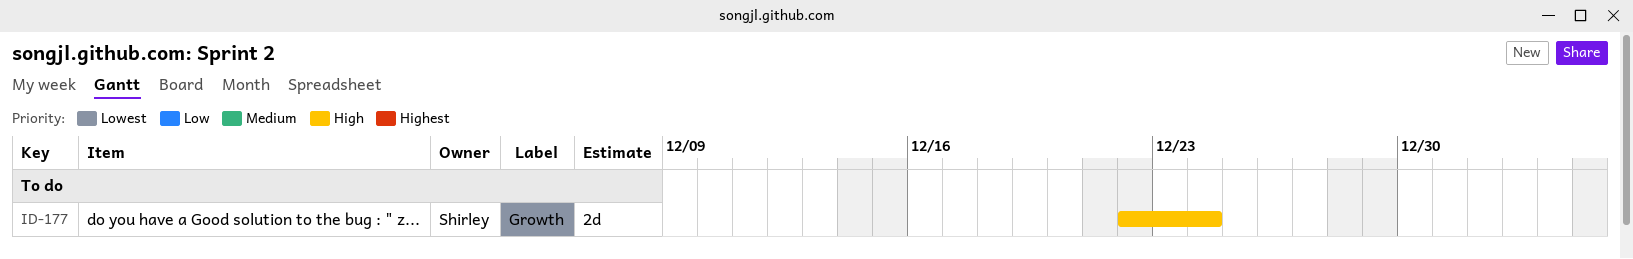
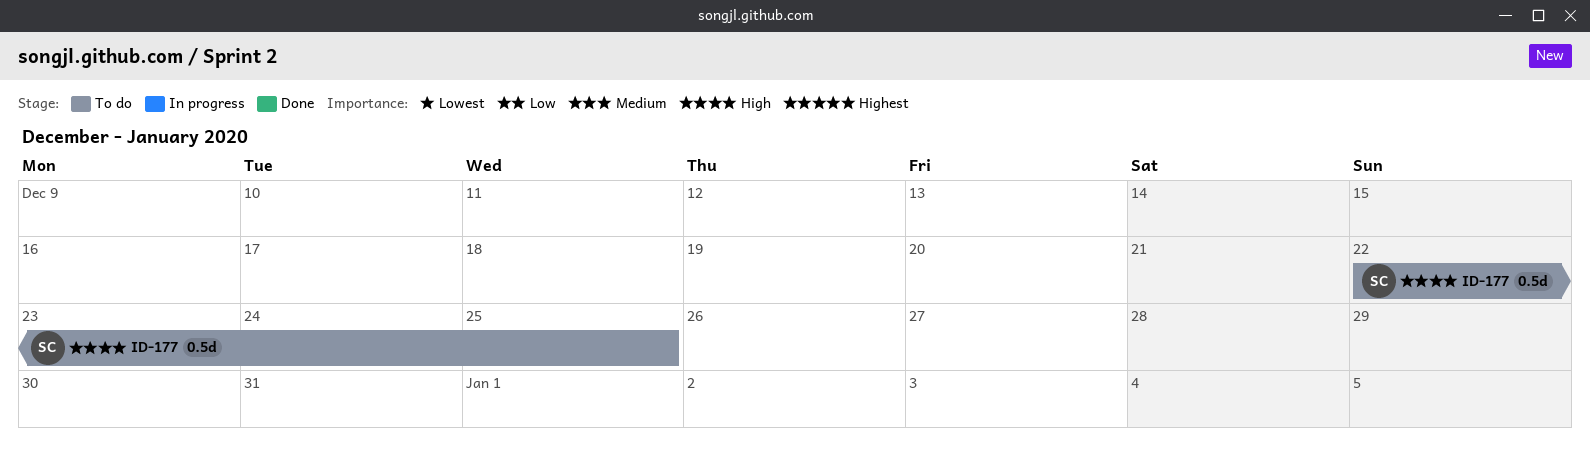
ID-177, estimate: 2d -> 0.5d
ID-177, due: Dec 24 -> Dec 25

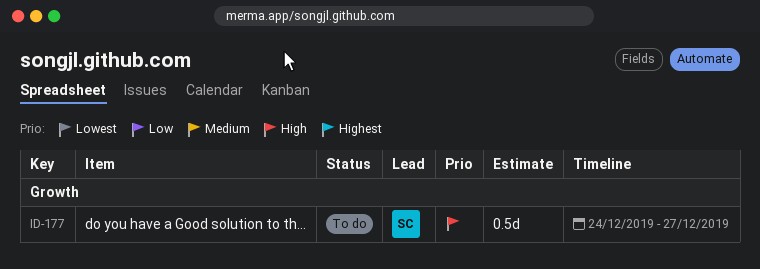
ID-177, start: Dec 22 -> Dec 24
ID-177, due: Dec 25 -> Dec 27

